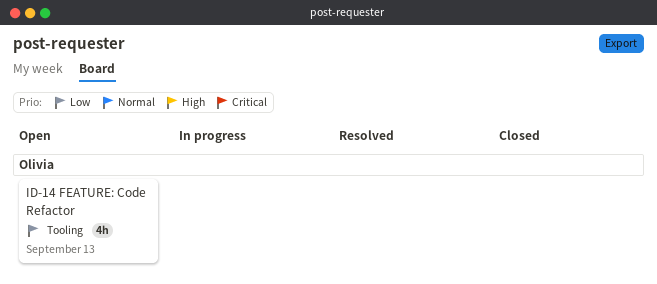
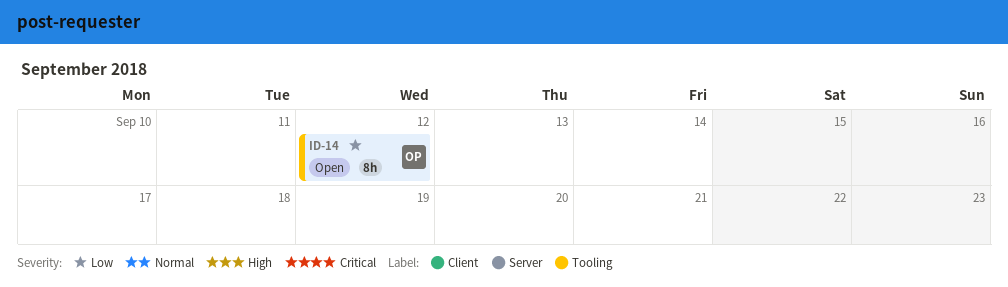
ID-14, estimate: 4h -> 8h
ID-14, due: Sep 13 -> Sep 12

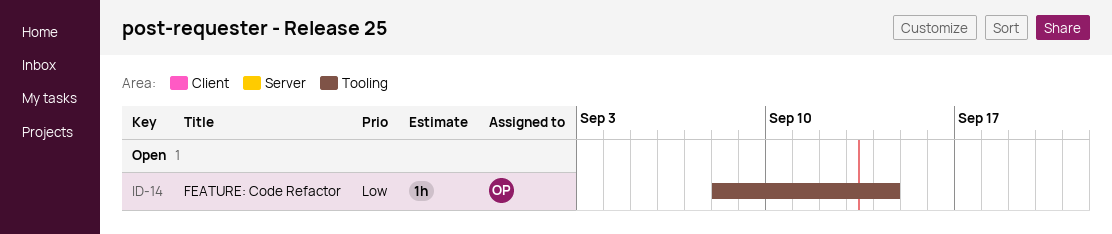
ID-14, estimate: 8h -> 1h
ID-14, due: Sep 12 -> Sep 14

